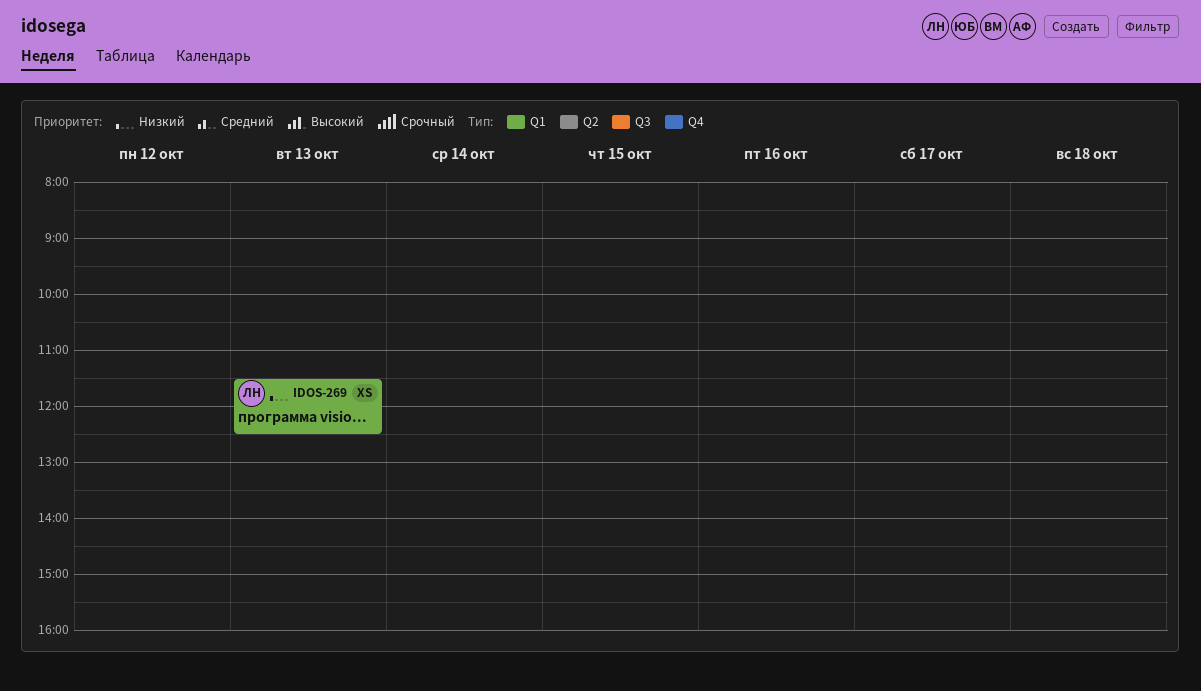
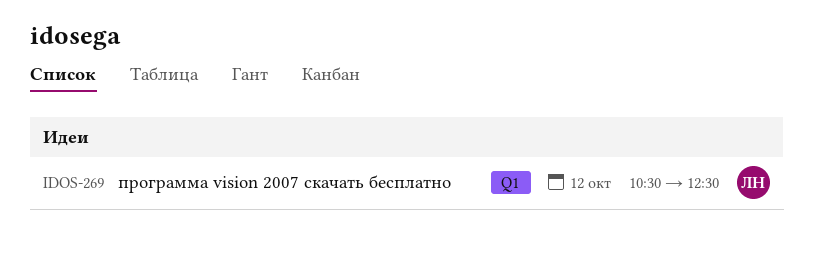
IDOS-269, day: Oct 13 -> Oct 12
IDOS-269, begins: 11:30 -> 10:30

